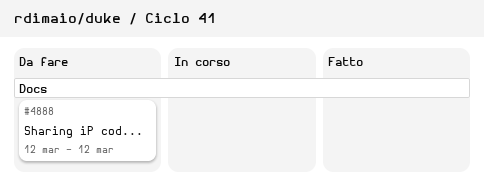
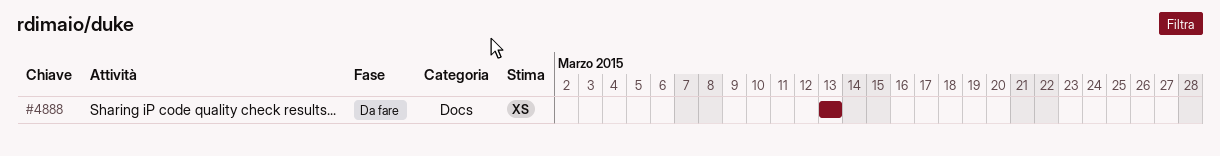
#4888, start: Mar 12 -> Mar 13
#4888, due: Mar 12 -> Mar 13

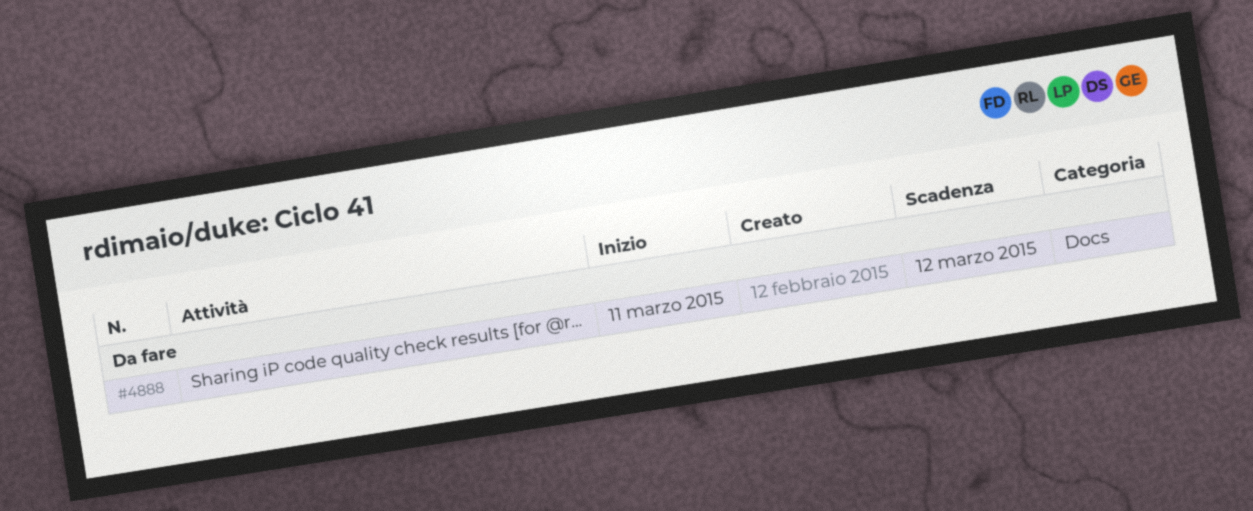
#4888, start: Mar 13 -> Mar 11
#4888, due: Mar 13 -> Mar 12

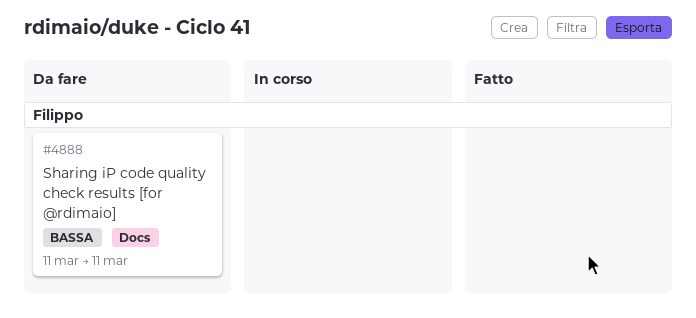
#4888, due: Mar 12 -> Mar 11

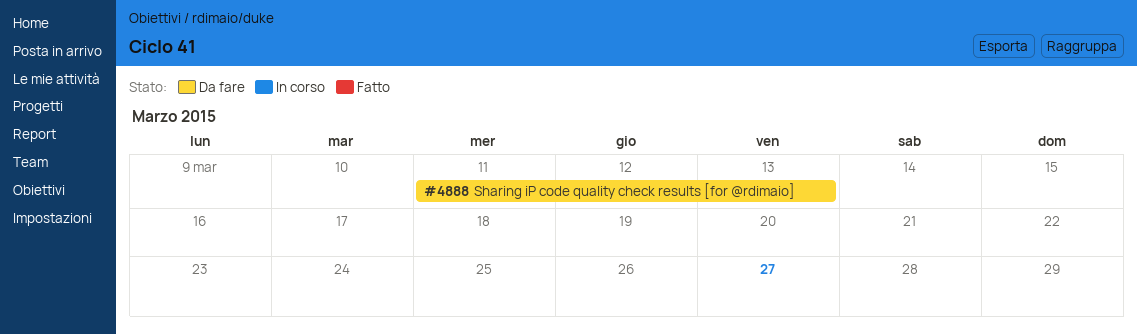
#4888, due: Mar 11 -> Mar 13

